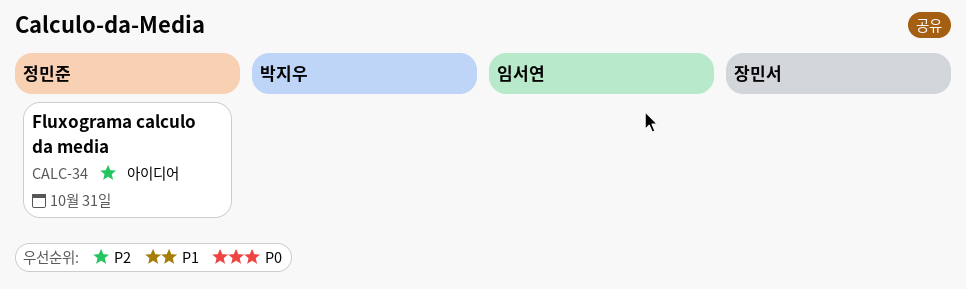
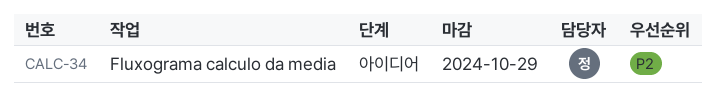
CALC-34, due: Oct 31 -> Oct 29

